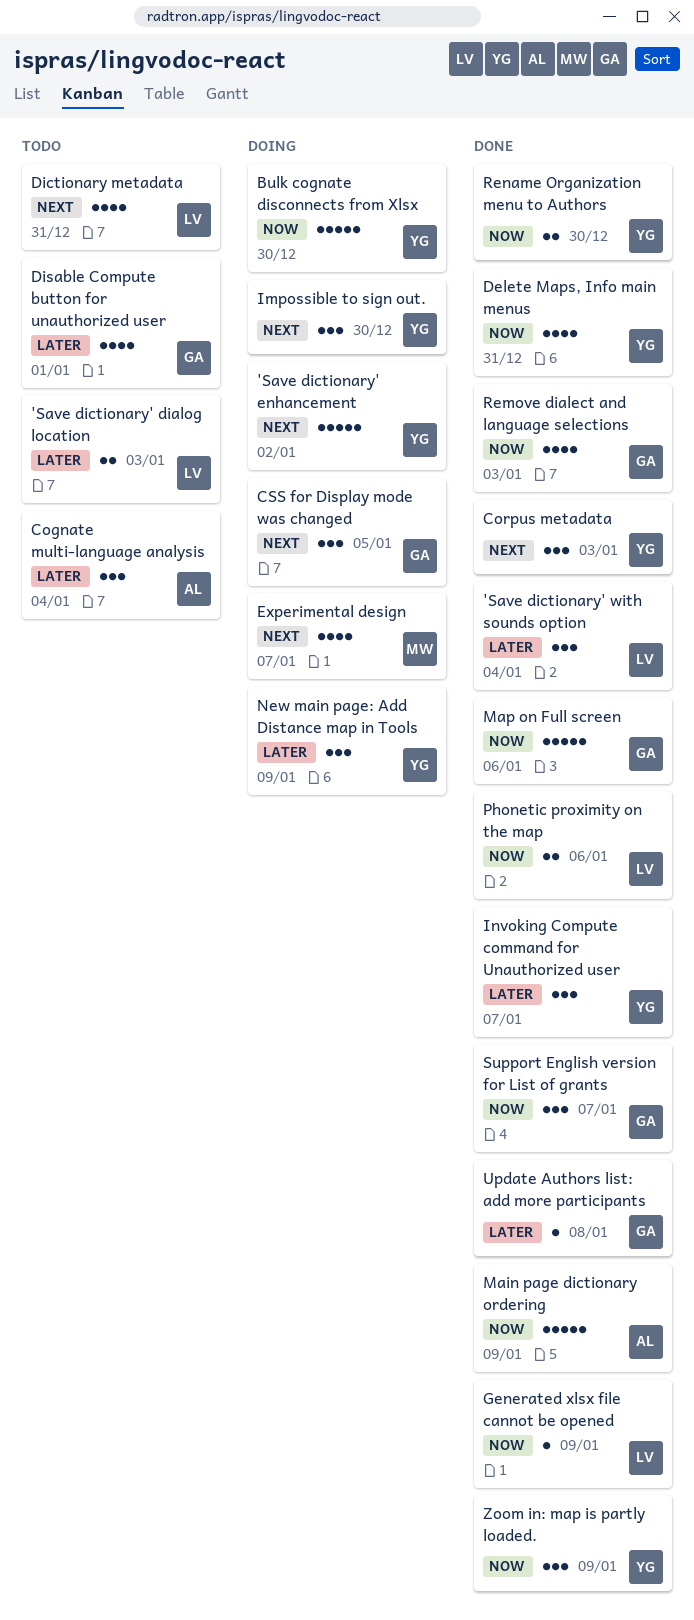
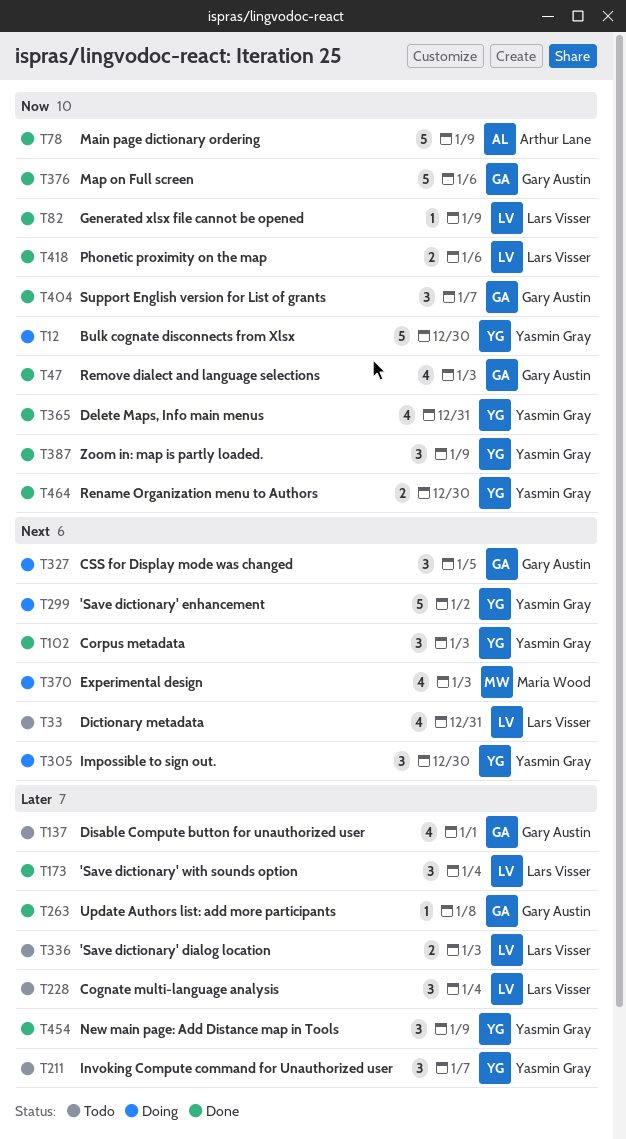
Cognate multi-language analysis, owner: Arthur Lane -> Lars Visser
Experimental design, due: Jan 7 -> Jan 3
Invoking Compute command for Unauthorized user, status: Done -> Todo
New main page: Add Distance map in Tools, status: Doing -> Done

